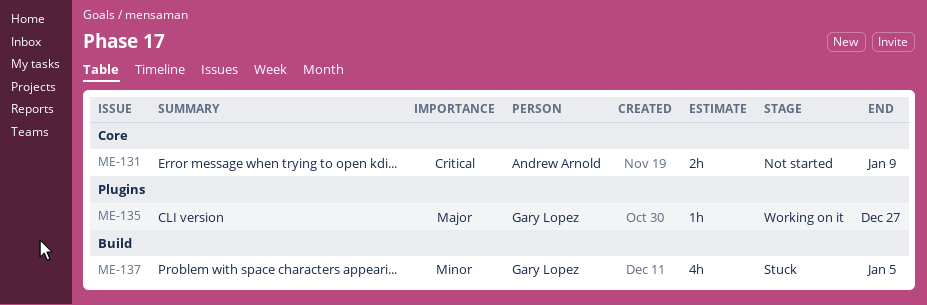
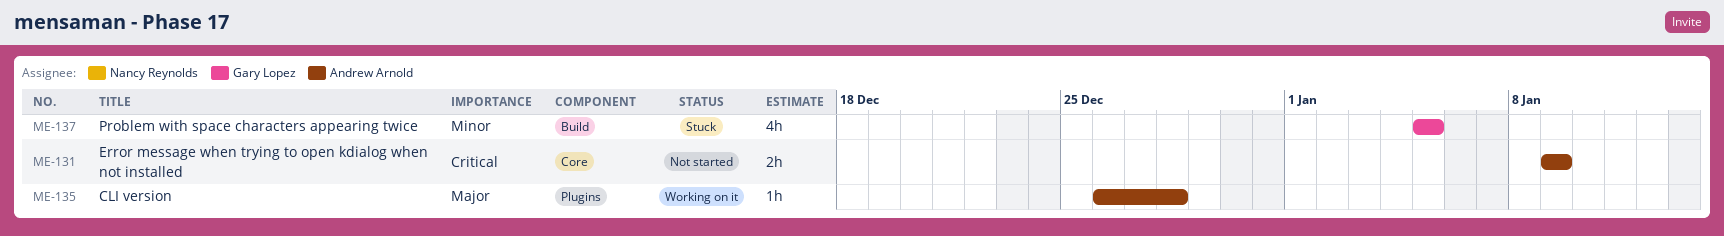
ME-135, owner: Gary Lopez -> Andrew Arnold
ME-135, due: Dec 27 -> Dec 28

